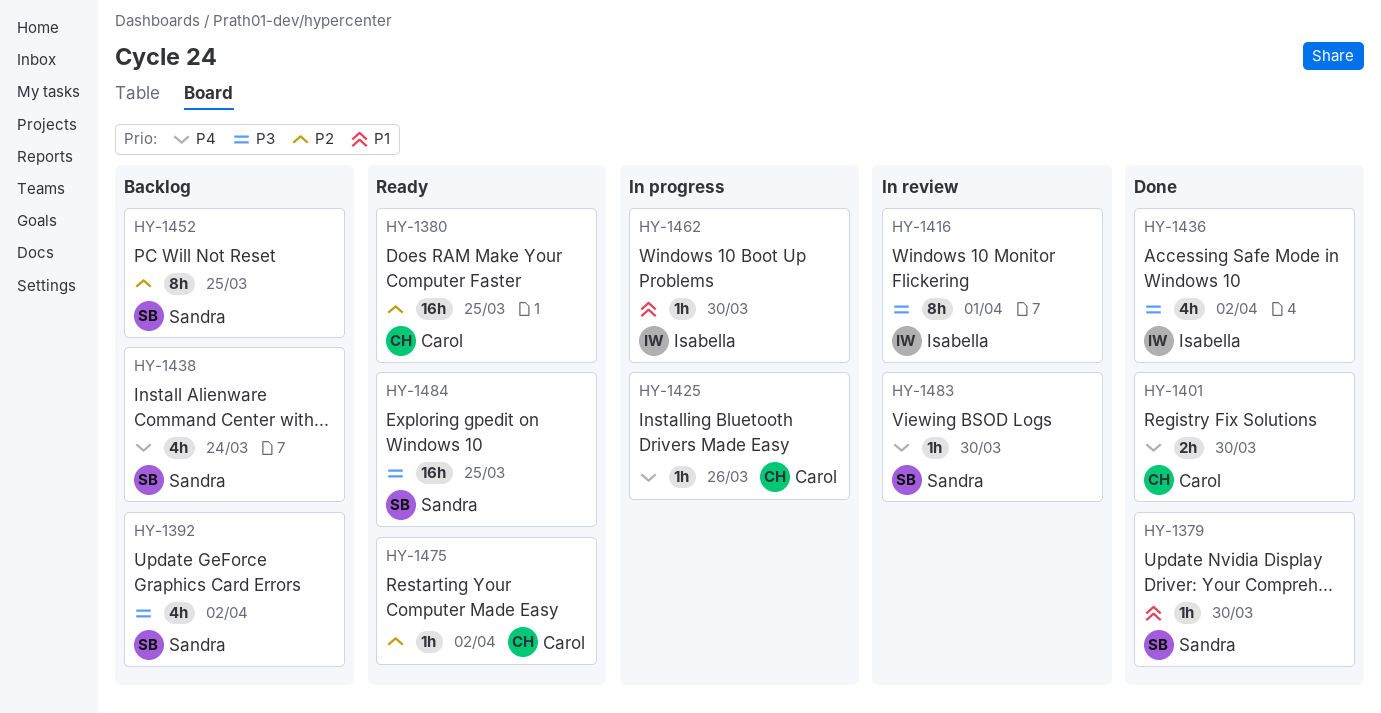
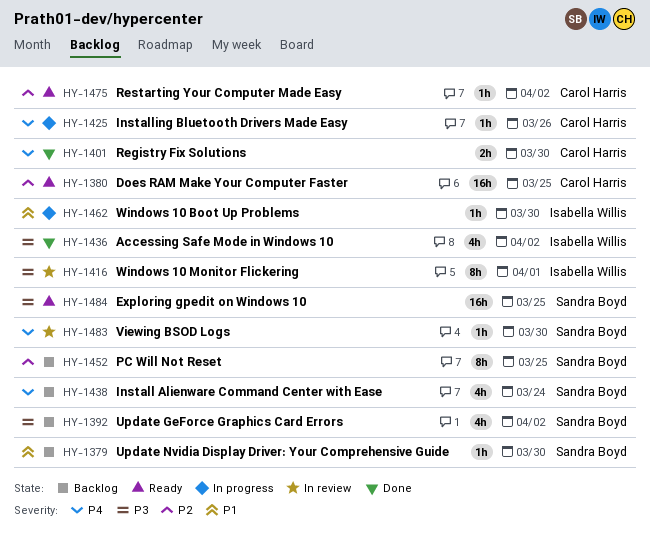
HY-1379, status: Done -> Backlog

